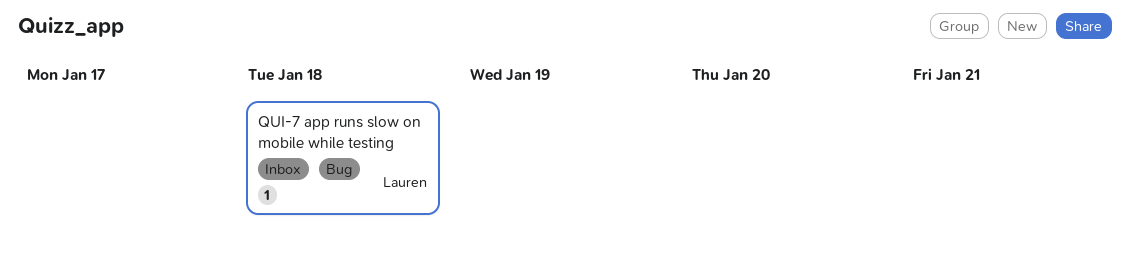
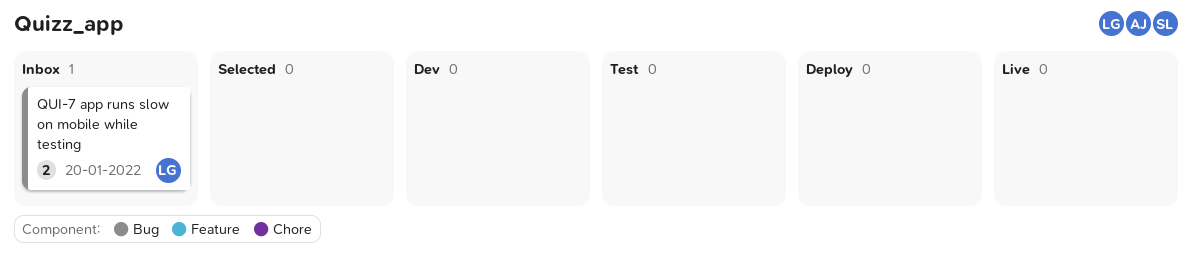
QUI-7, estimate: 1 -> 2
QUI-7, due: Jan 18 -> Jan 20

